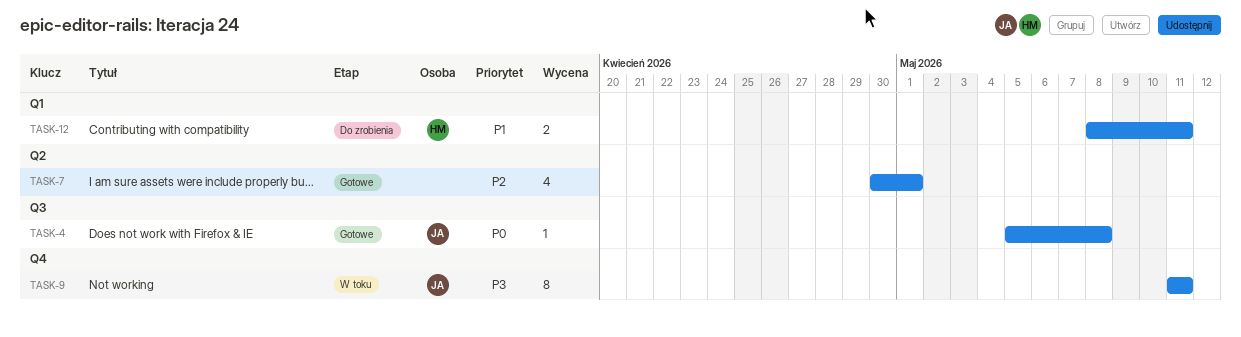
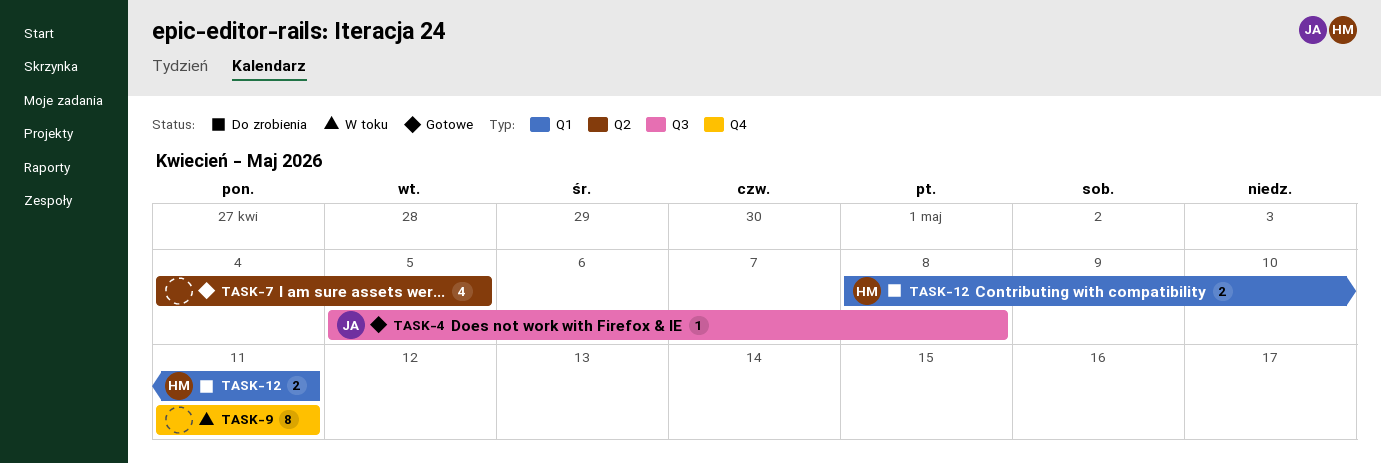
TASK-7, start: Apr 30 -> May 4
TASK-7, due: May 1 -> May 5
TASK-9, owner: JA -> none

